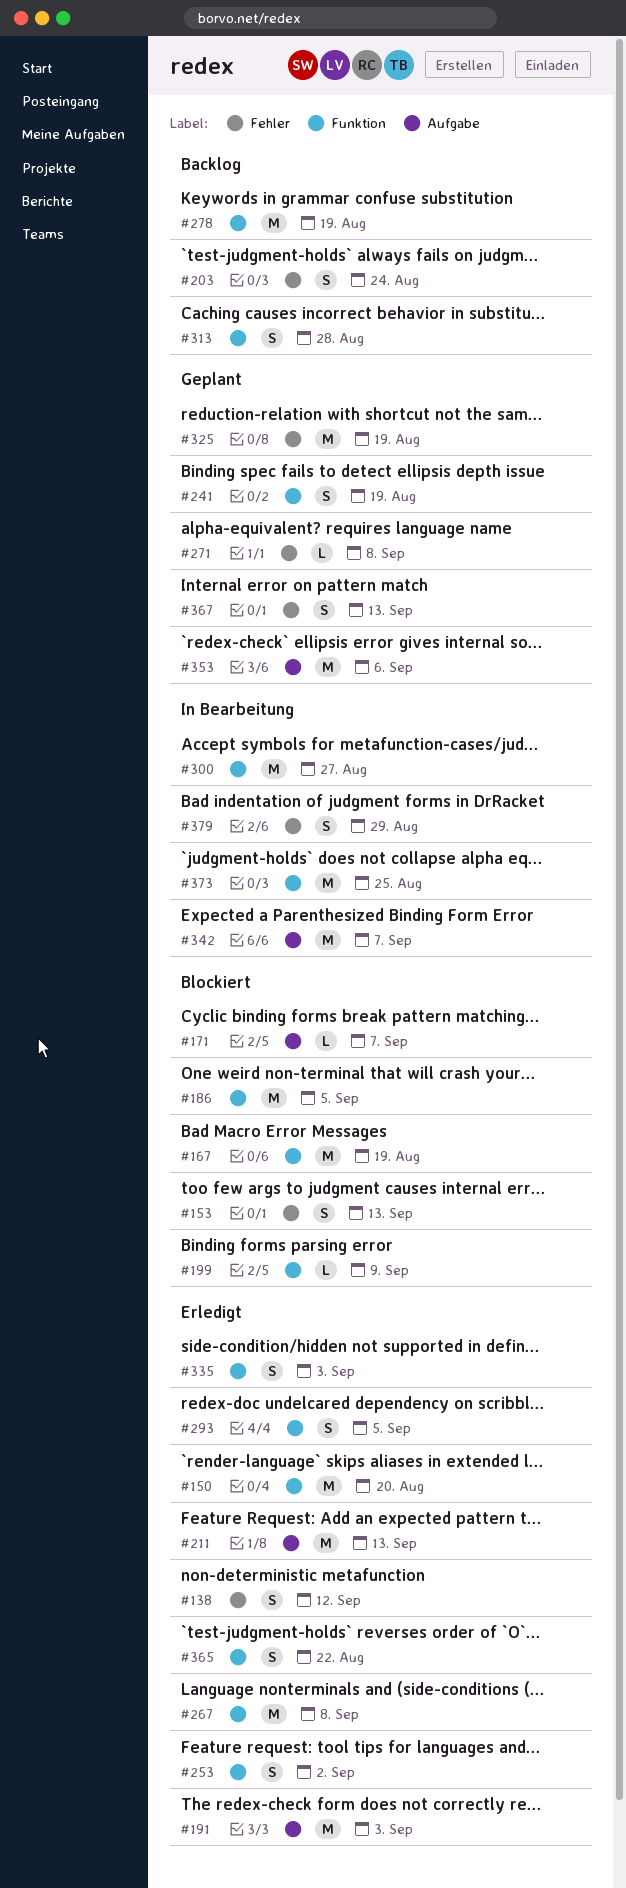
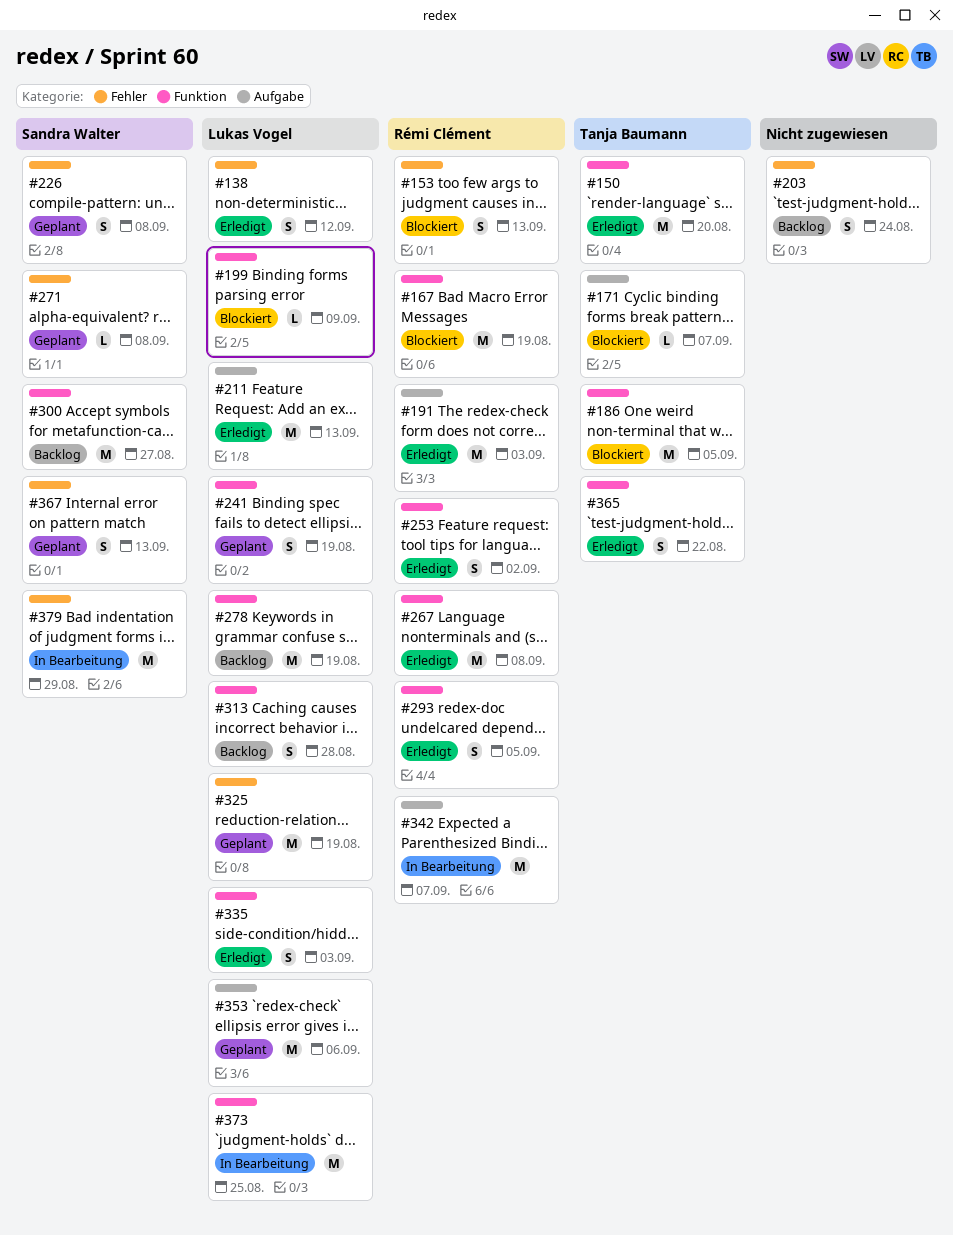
#226: none -> present
#300, status: In Bearbeitung -> Backlog
#379, estimate: S -> M

